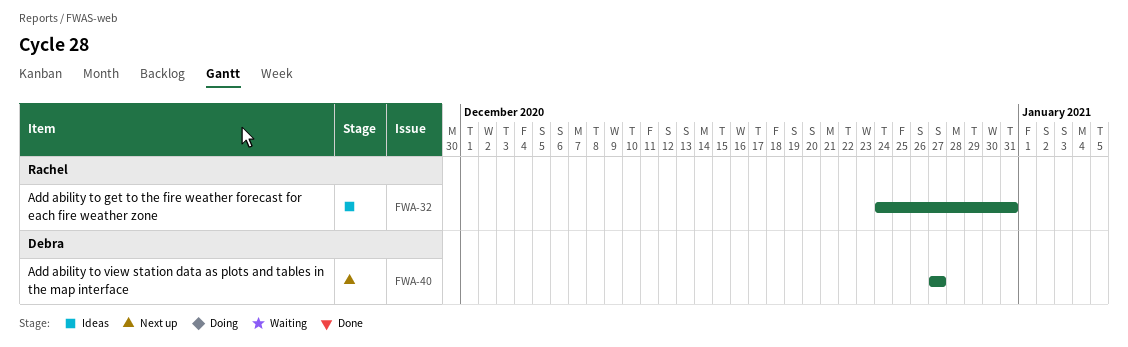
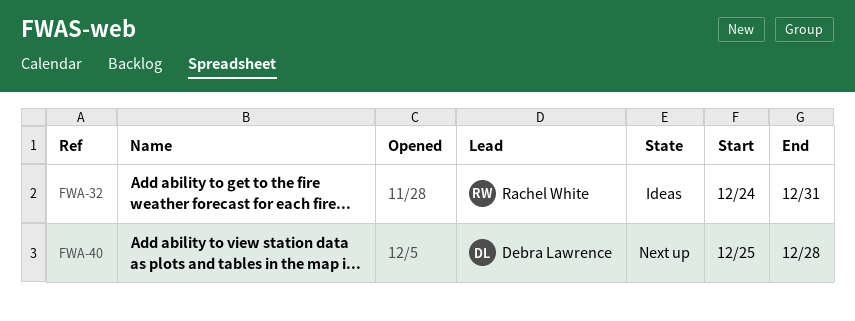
FWA-40, start: Dec 27 -> Dec 25
FWA-40, due: Dec 27 -> Dec 28

